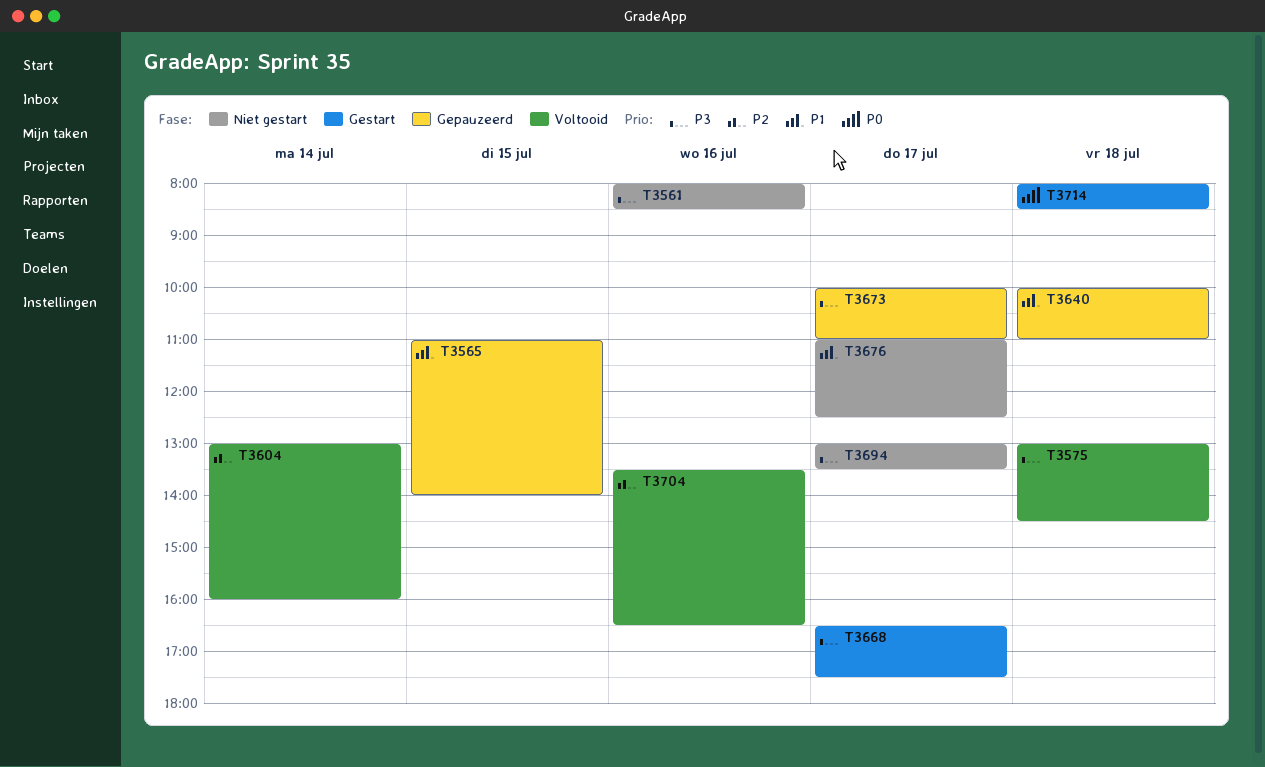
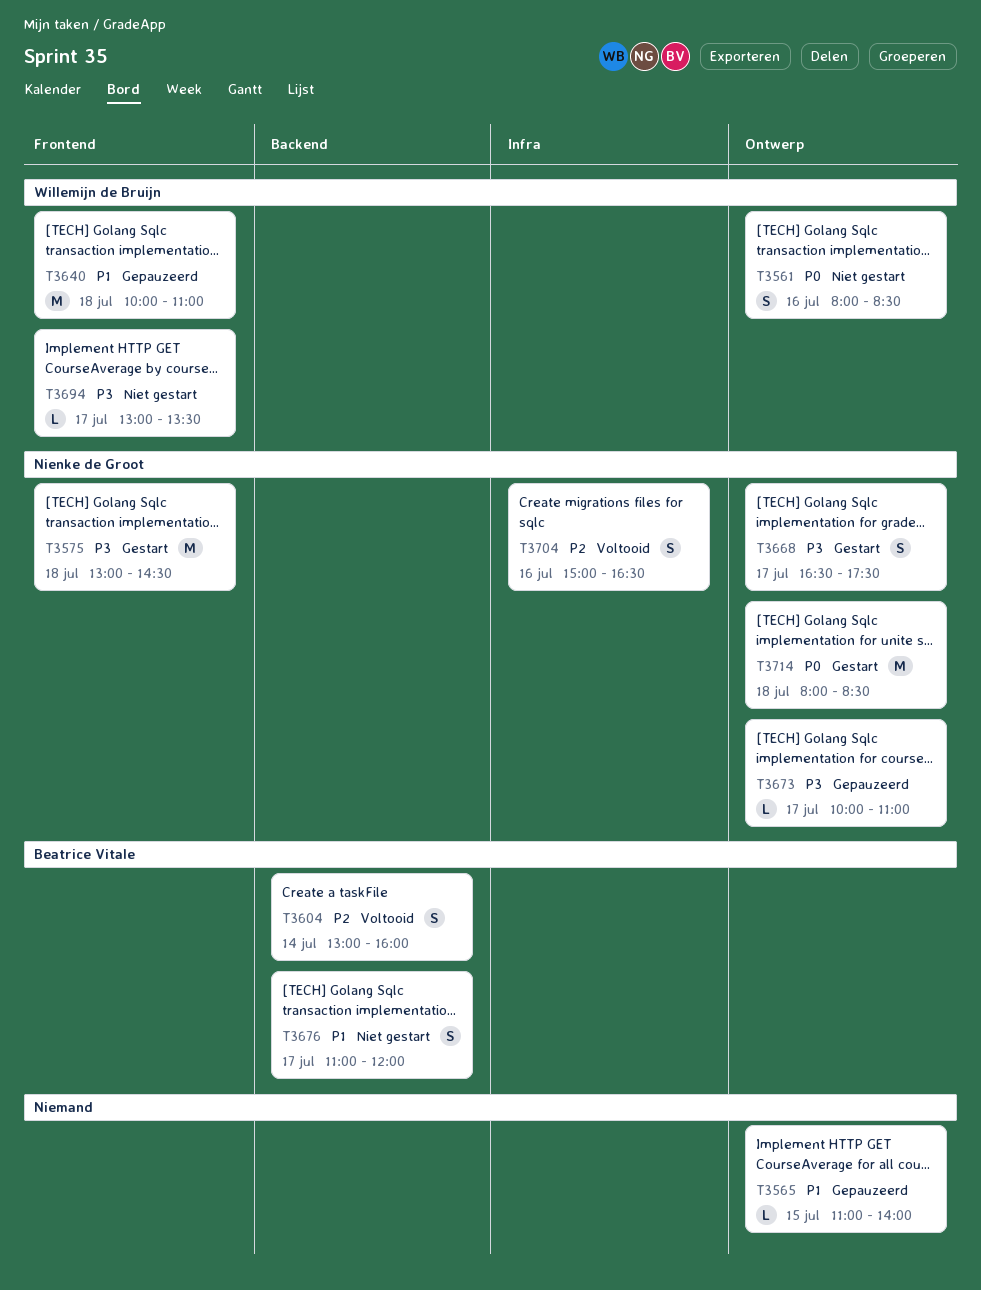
T3561, priority: P3 -> P0
T3575, status: Voltooid -> Gestart
T3676, ends: 12:30 -> 12:00
T3704, begins: 13:30 -> 15:00

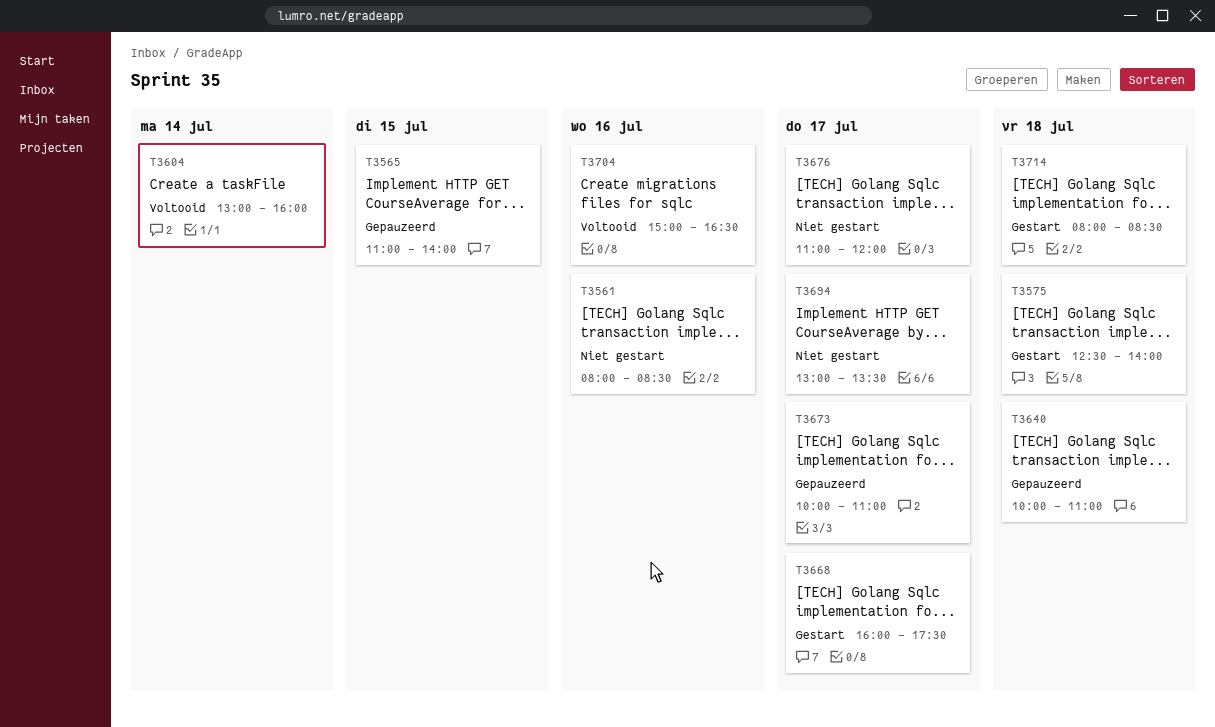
T3575, begins: 13:00 -> 12:30
T3575, ends: 14:30 -> 14:00
T3668, begins: 16:30 -> 16:00

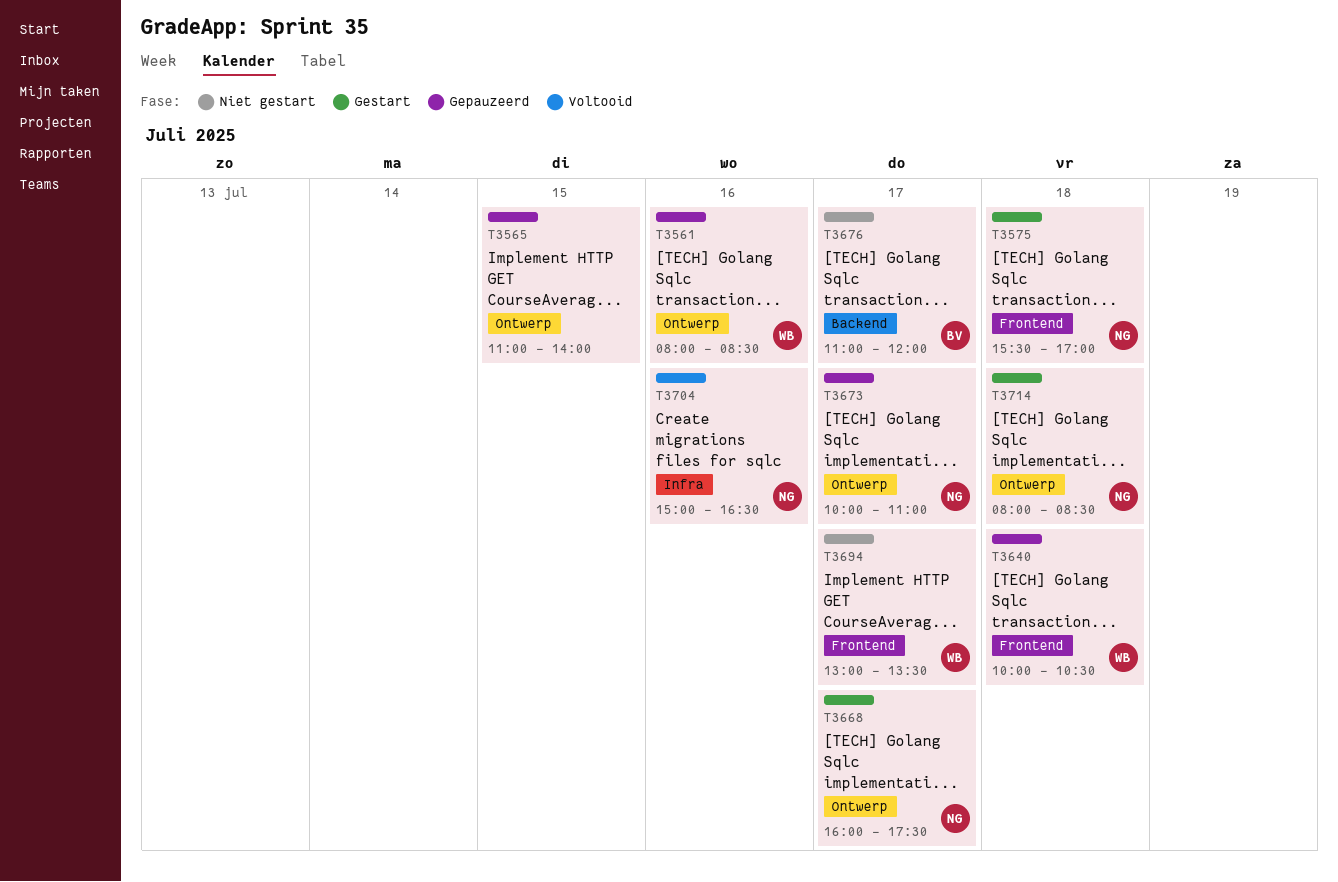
T3561, status: Niet gestart -> Gepauzeerd
T3575, begins: 12:30 -> 15:30
T3575, ends: 14:00 -> 17:00
T3604: present -> none
T3640, ends: 11:00 -> 10:30

